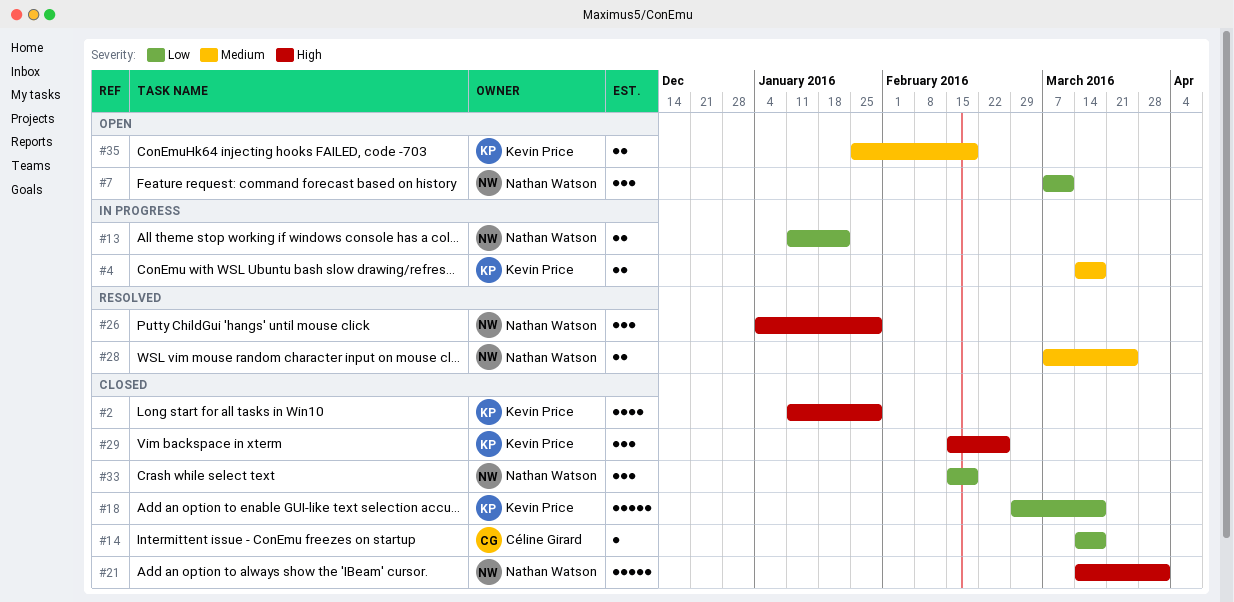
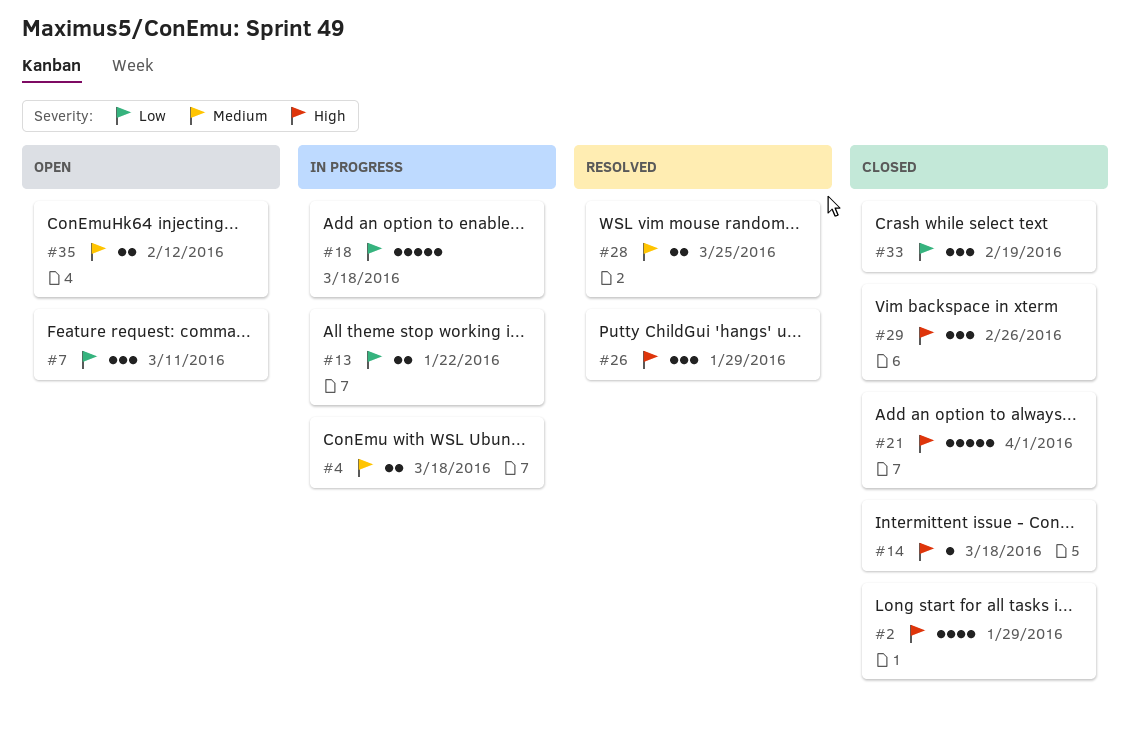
#14, priority: Low -> High
#18, status: Closed -> In progress
#35, due: Feb 19 -> Feb 12

